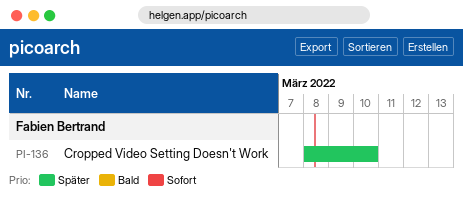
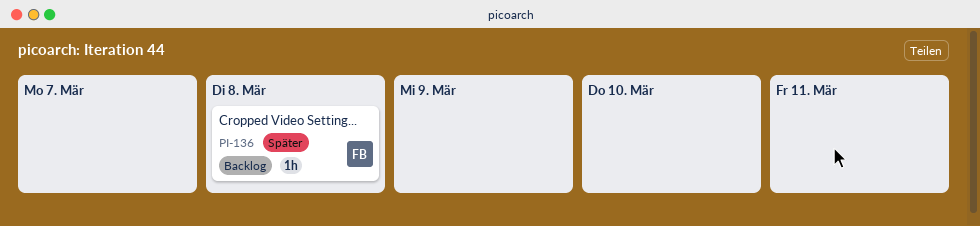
PI-136, due: Mar 10 -> Mar 8

